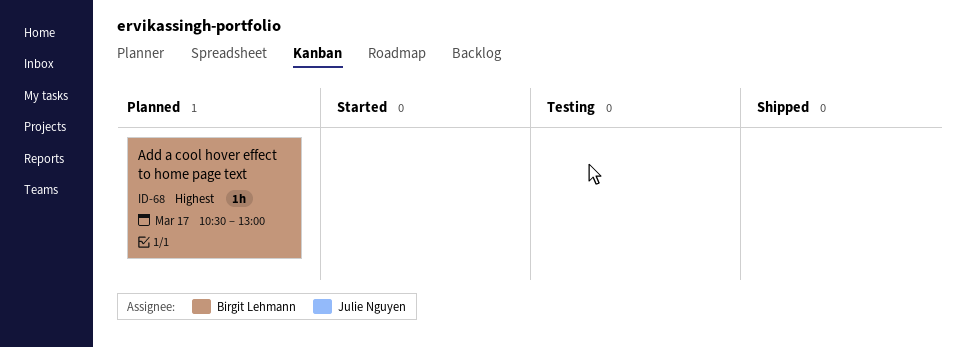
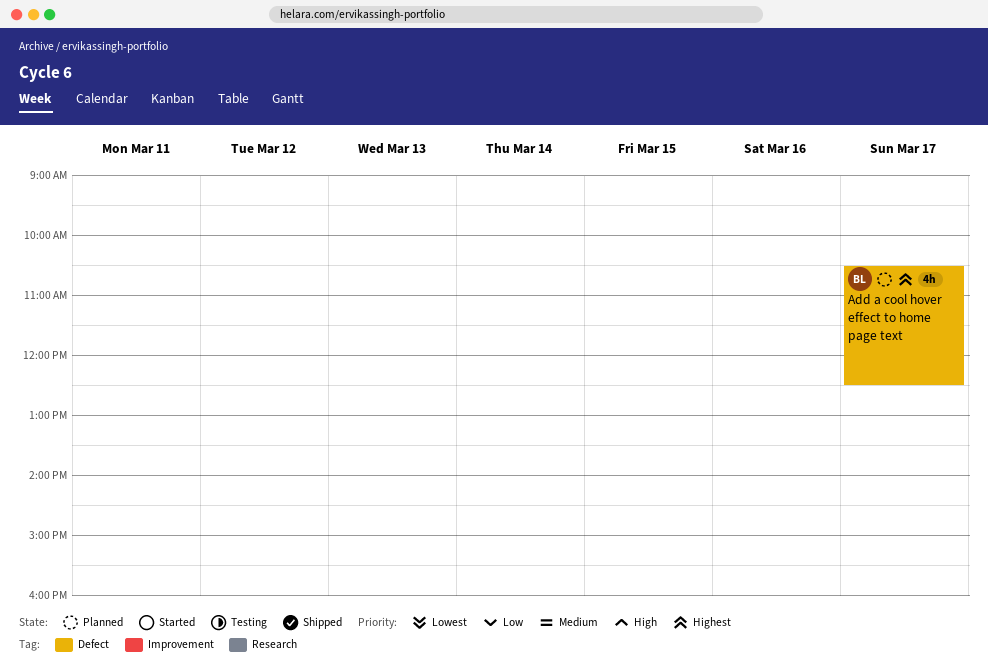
Add a cool hover effect to home page text, estimate: 1h -> 4h
Add a cool hover effect to home page text, ends: 13:00 -> 12:30

